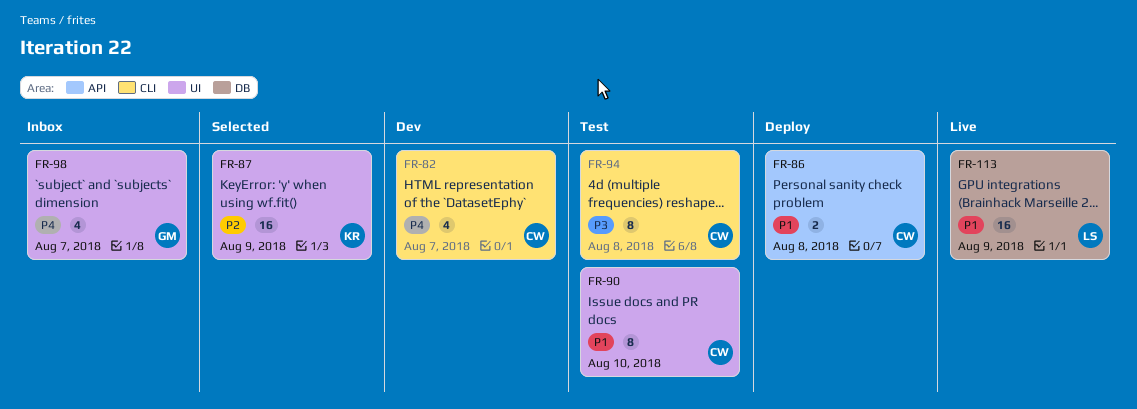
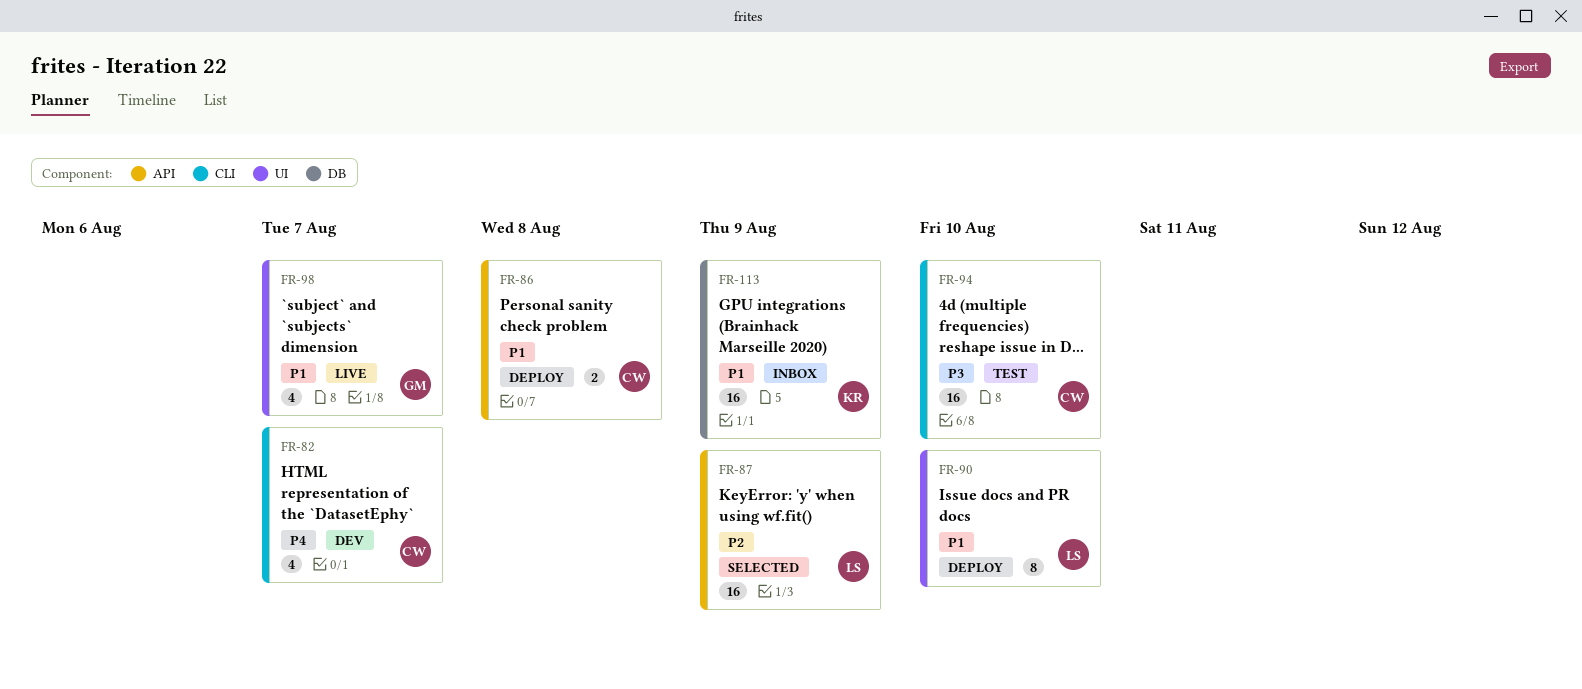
FR-87, owner: KR -> LS
FR-87, label: UI -> API
FR-90, status: Test -> Deploy
FR-90, owner: CW -> LS
FR-94, estimate: 8 -> 16
FR-94, due: Aug 8 -> Aug 10
FR-98, status: Inbox -> Live
FR-98, priority: P4 -> P1
FR-113, status: Live -> Inbox
FR-113, owner: LS -> KR

